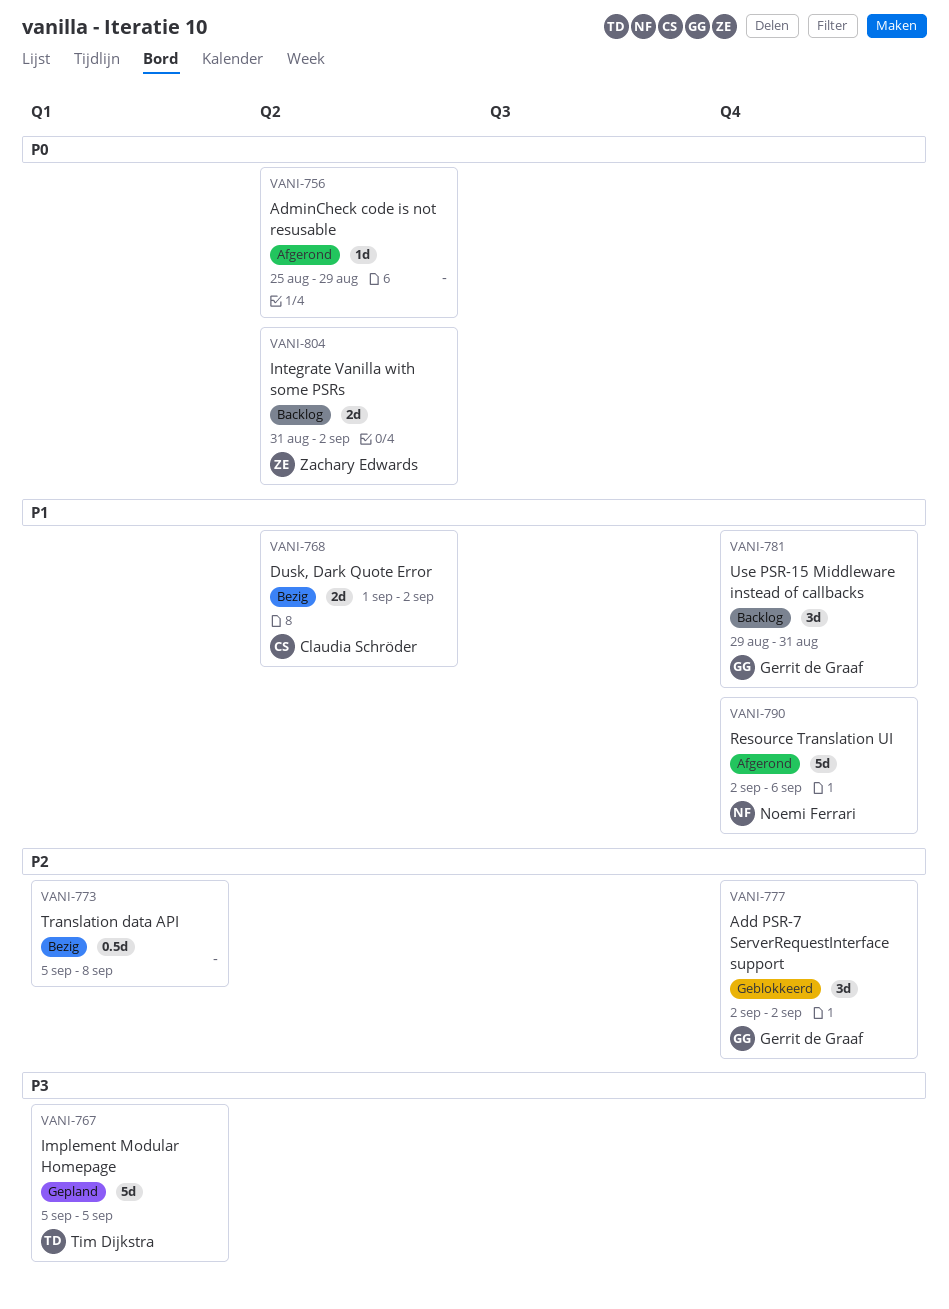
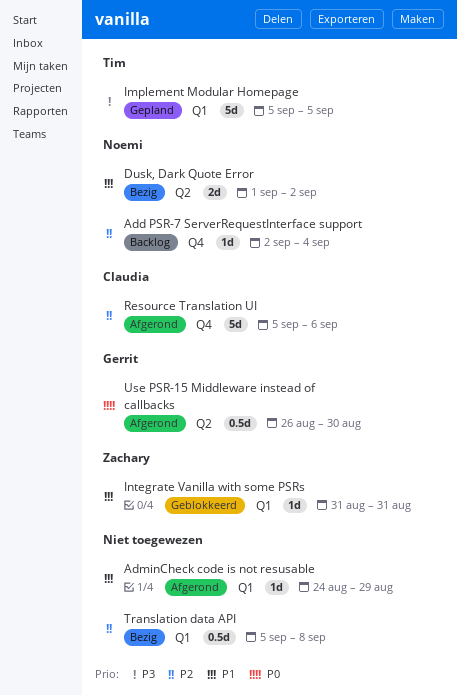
Add PSR-7 ServerRequestInterface support, status: Geblokkeerd -> Backlog
Add PSR-7 ServerRequestInterface support, owner: Gerrit de Graaf -> Noemi Ferrari
Add PSR-7 ServerRequestInterface support, estimate: 3d -> 1d
Add PSR-7 ServerRequestInterface support, due: Sep 2 -> Sep 4
AdminCheck code is not resusable, priority: P0 -> P1
AdminCheck code is not resusable, label: Q2 -> Q1
AdminCheck code is not resusable, start: Aug 25 -> Aug 24
Dusk, Dark Quote Error, owner: Claudia Schröder -> Noemi Ferrari
Integrate Vanilla with some PSRs, status: Backlog -> Geblokkeerd
Integrate Vanilla with some PSRs, priority: P0 -> P1
Integrate Vanilla with some PSRs, label: Q2 -> Q1
Integrate Vanilla with some PSRs, estimate: 2d -> 1d
Integrate Vanilla with some PSRs, due: Sep 2 -> Aug 31
Resource Translation UI, owner: Noemi Ferrari -> Claudia Schröder
Resource Translation UI, priority: P1 -> P2
Resource Translation UI, start: Sep 2 -> Sep 5
Use PSR-15 Middleware instead of callbacks, status: Backlog -> Afgerond
Use PSR-15 Middleware instead of callbacks, priority: P1 -> P0
Use PSR-15 Middleware instead of callbacks, label: Q4 -> Q2
Use PSR-15 Middleware instead of callbacks, estimate: 3d -> 0.5d
Use PSR-15 Middleware instead of callbacks, start: Aug 29 -> Aug 26
Use PSR-15 Middleware instead of callbacks, due: Aug 31 -> Aug 30

